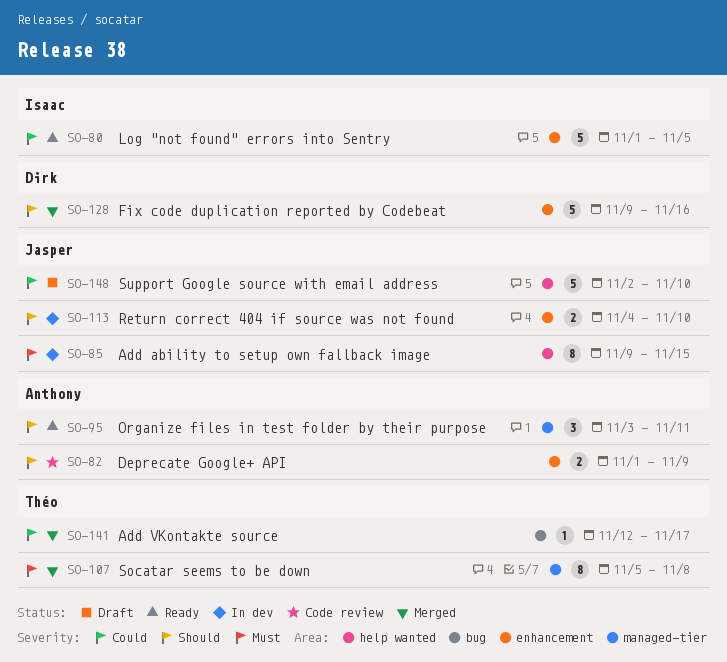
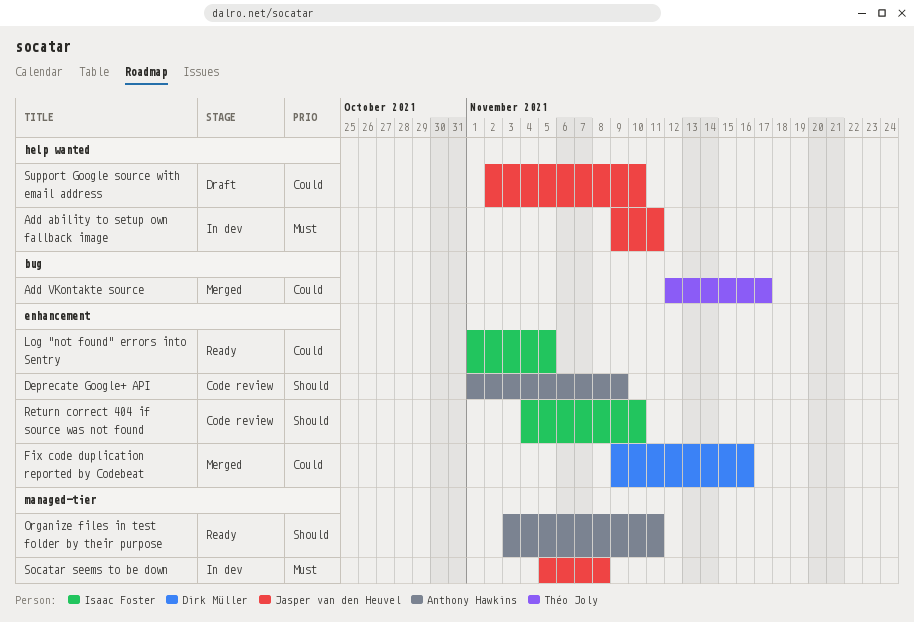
Add ability to setup own fallback image, due: Nov 15 -> Nov 11
Fix code duplication reported by Codebeat, priority: Should -> Could
Return correct 404 if source was not found, status: In dev -> Code review
Return correct 404 if source was not found, owner: Jasper van den Heuvel -> Isaac Foster
Socatar seems to be down, status: Merged -> In dev
Socatar seems to be down, owner: Théo Joly -> Jasper van den Heuvel

